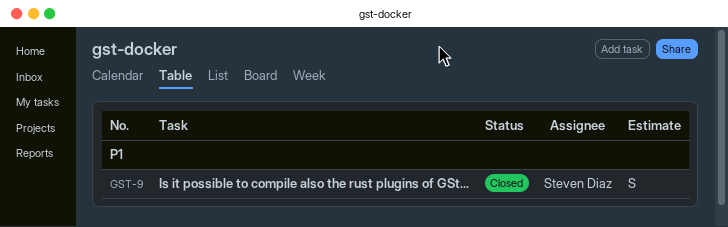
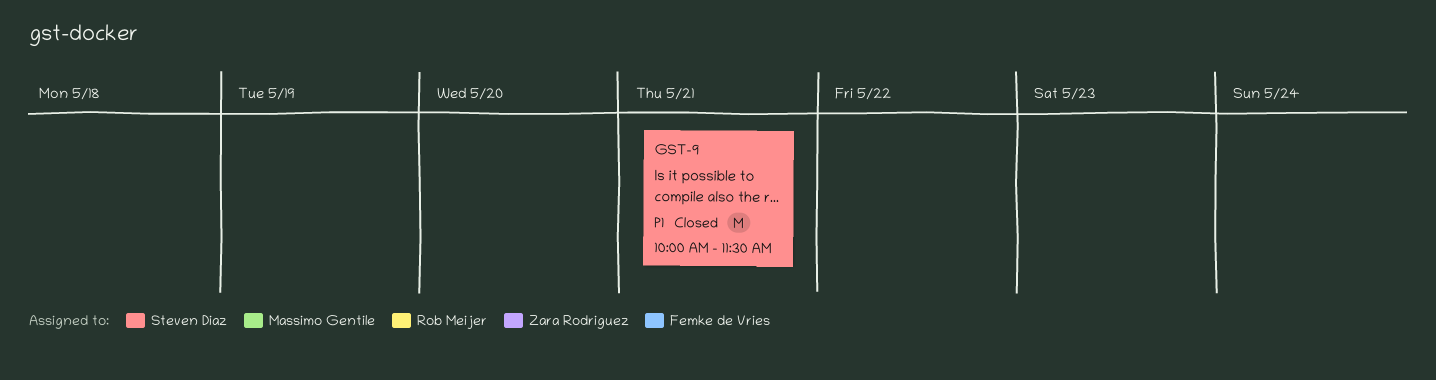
GST-9, estimate: S -> M

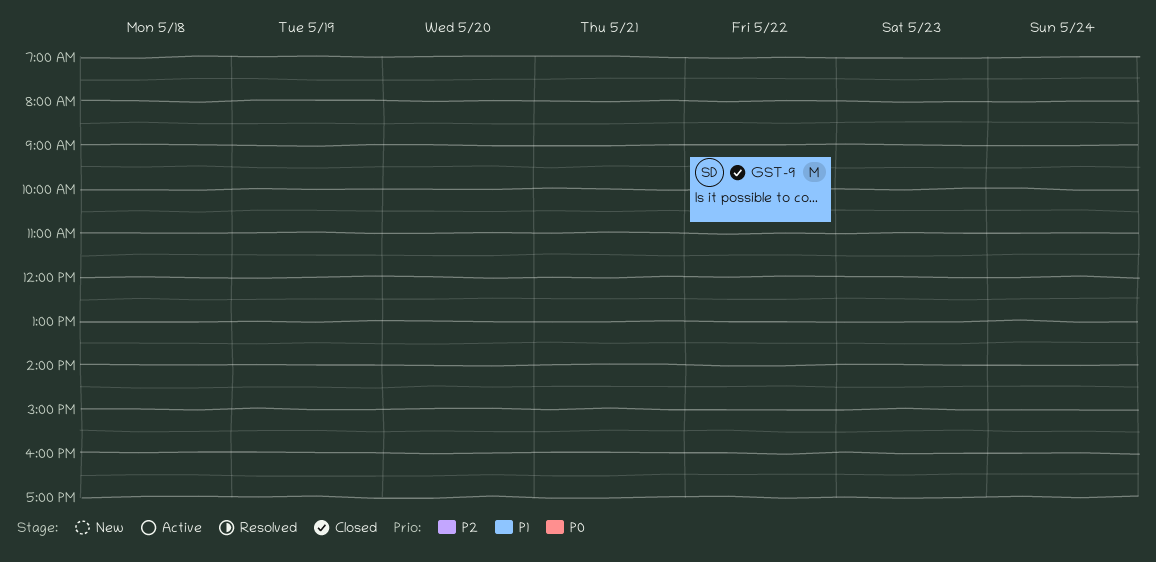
GST-9, day: May 21 -> May 22
GST-9, begins: 10:00 -> 09:15
GST-9, ends: 11:30 -> 10:45

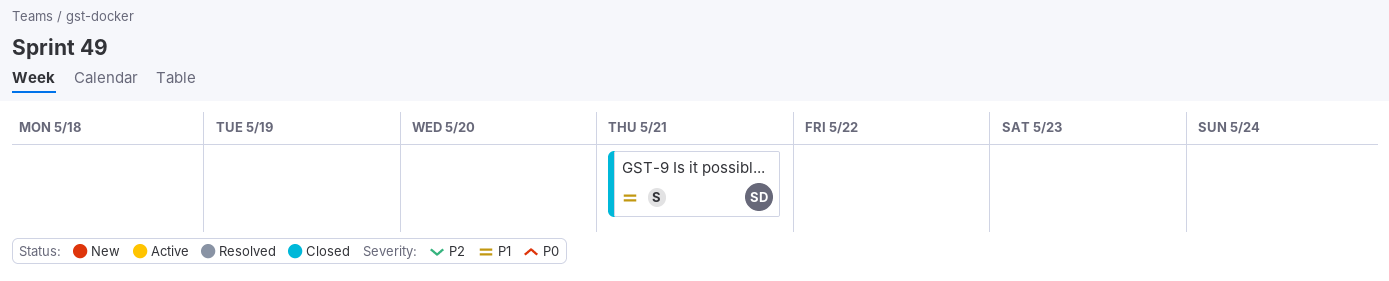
GST-9, estimate: M -> S
GST-9, day: May 22 -> May 21

